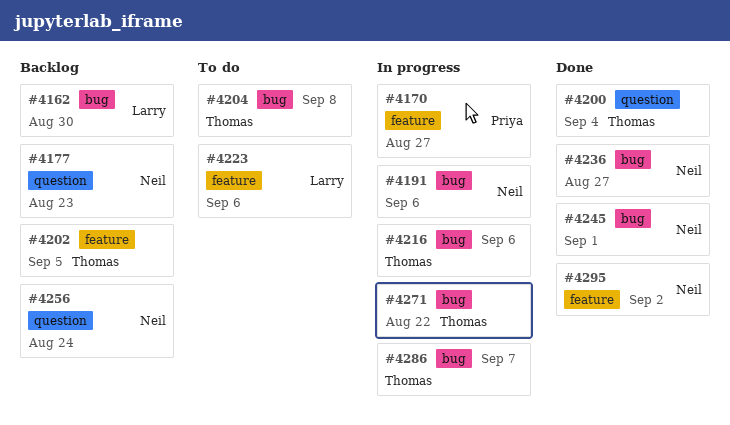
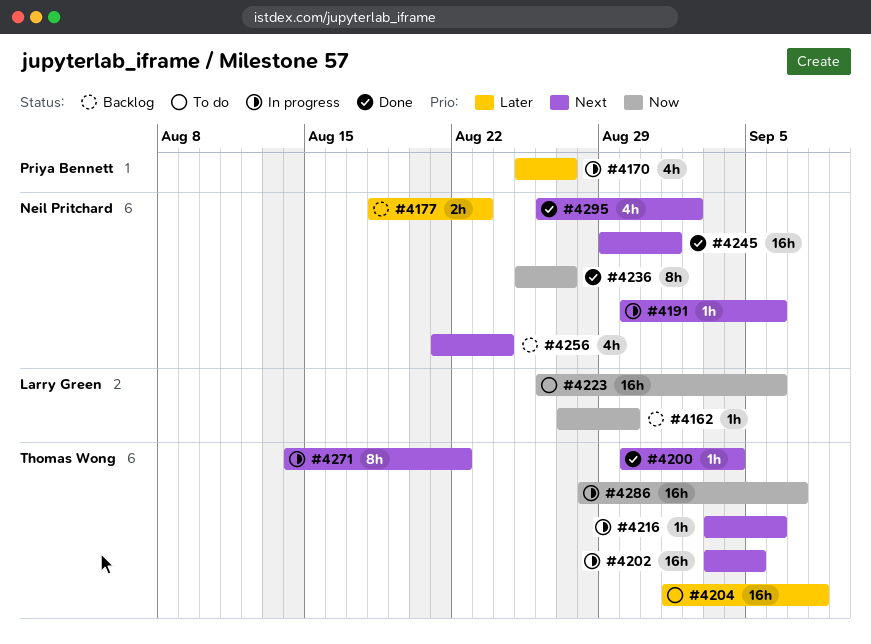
#4202, status: Backlog -> In progress

